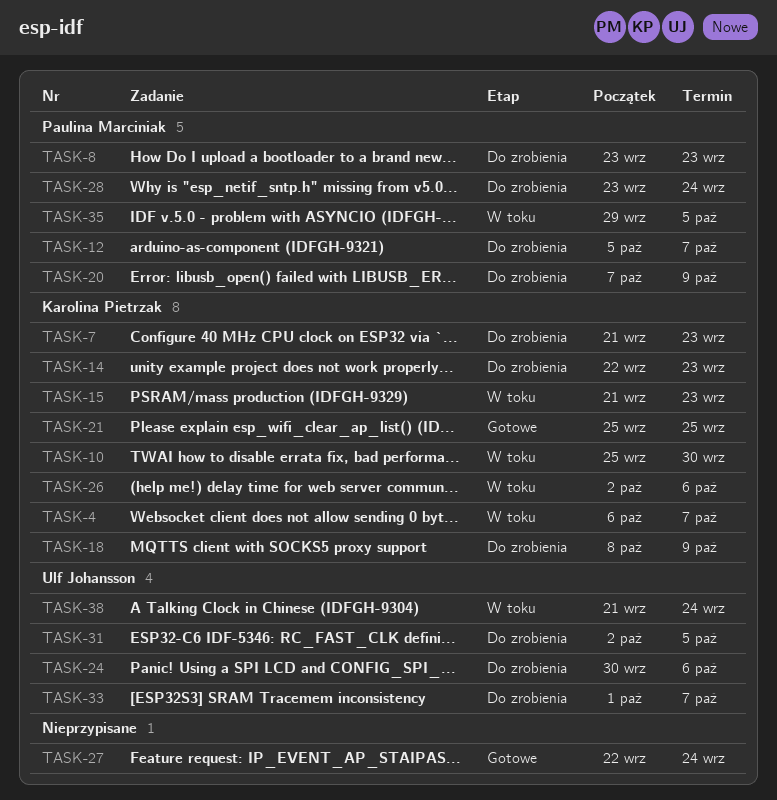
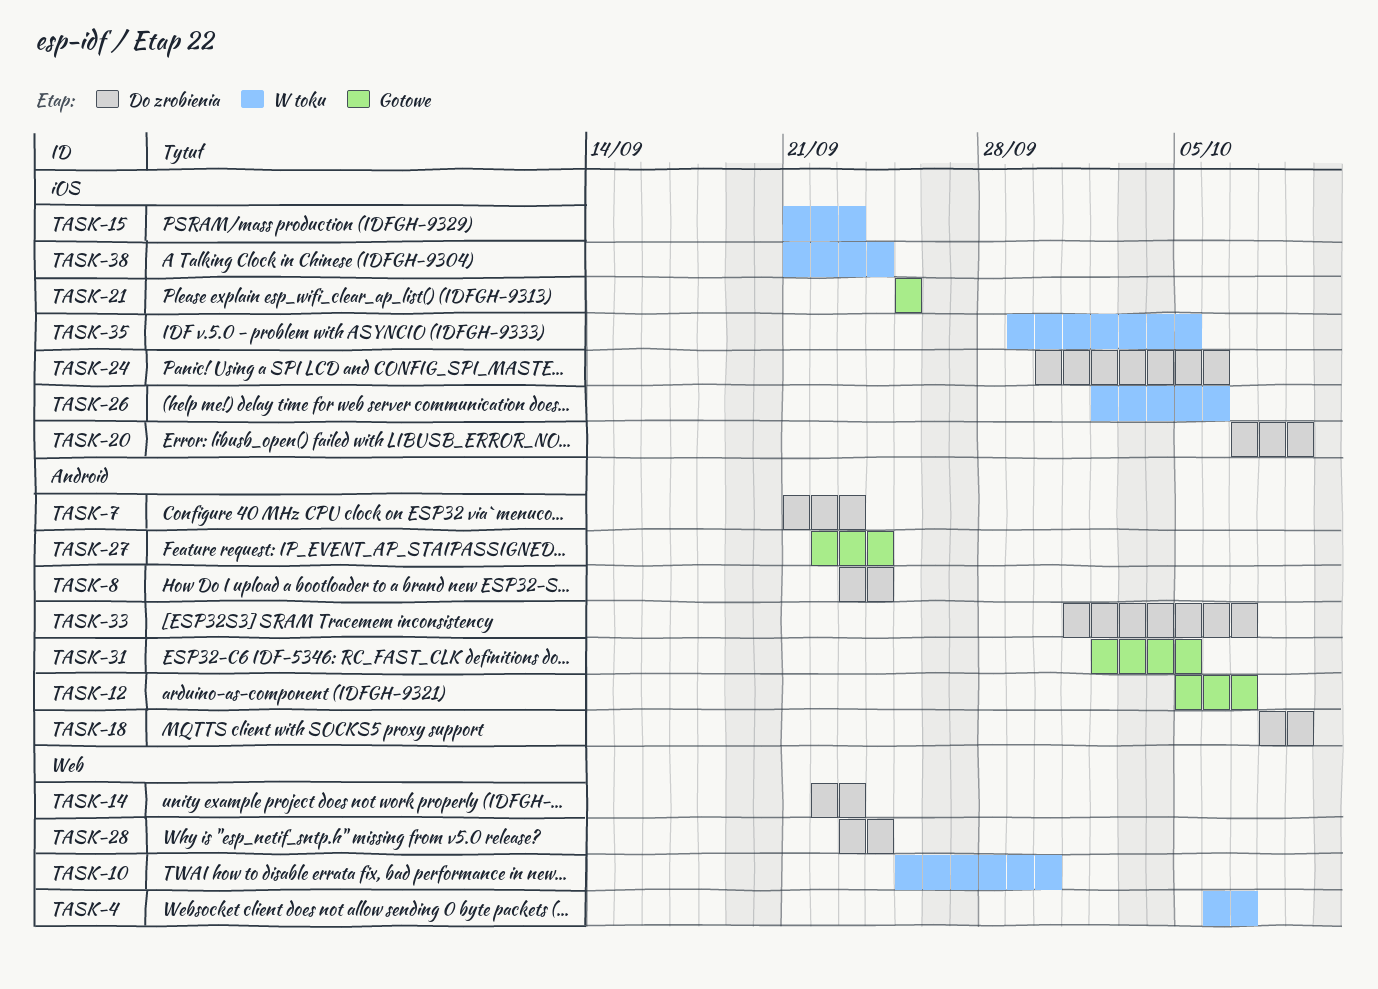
TASK-8, due: Sep 23 -> Sep 24
TASK-12, status: Do zrobienia -> Gotowe
TASK-31, status: Do zrobienia -> Gotowe

